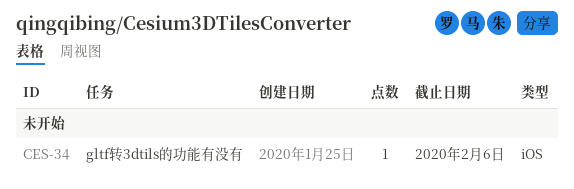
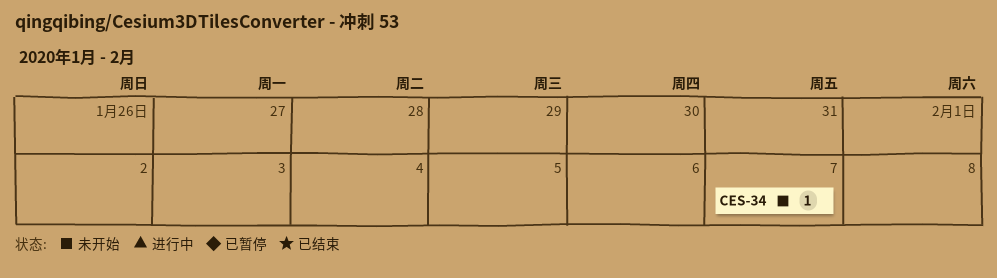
CES-34, due: Feb 6 -> Feb 7

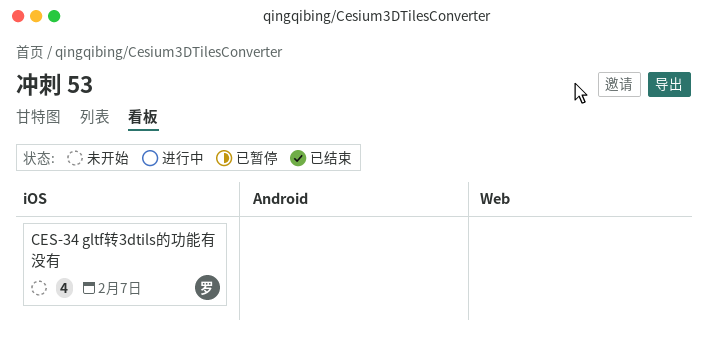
CES-34, estimate: 1 -> 4

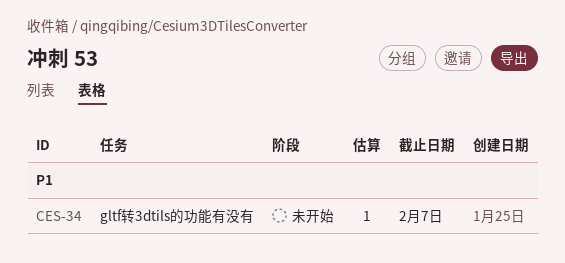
CES-34, estimate: 4 -> 1

